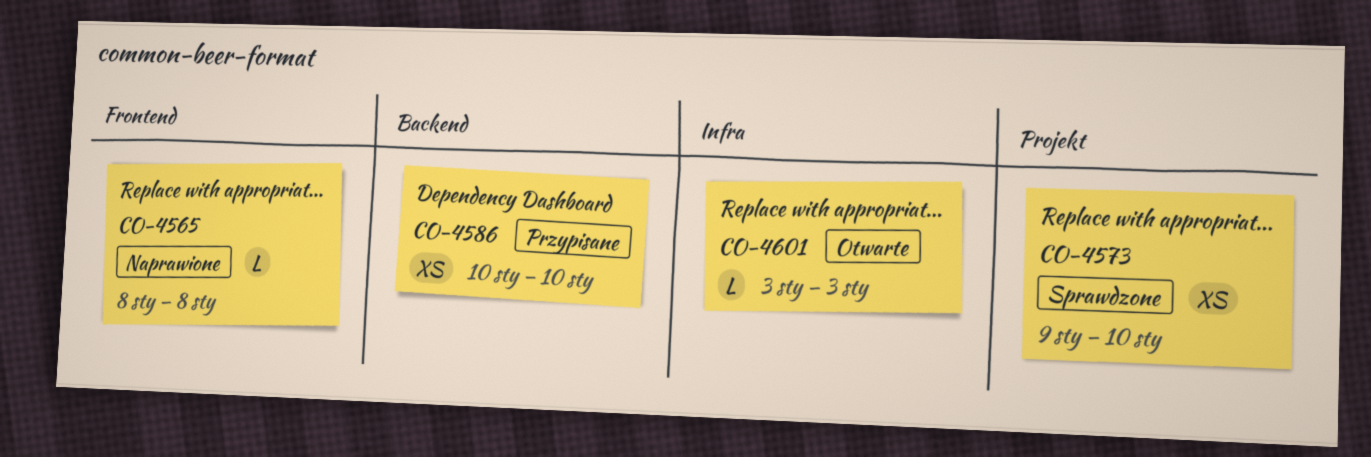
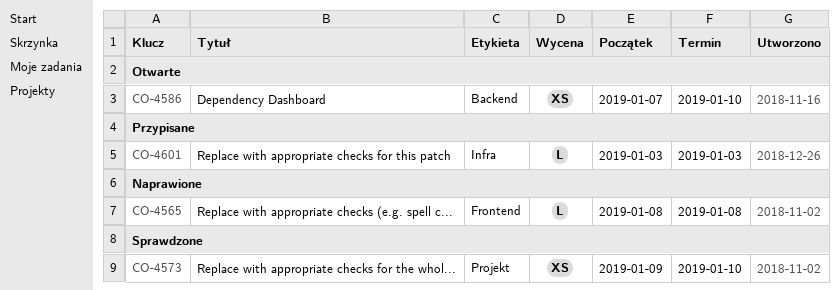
CO-4586, status: Przypisane -> Otwarte
CO-4586, start: Jan 10 -> Jan 7
CO-4601, status: Otwarte -> Przypisane

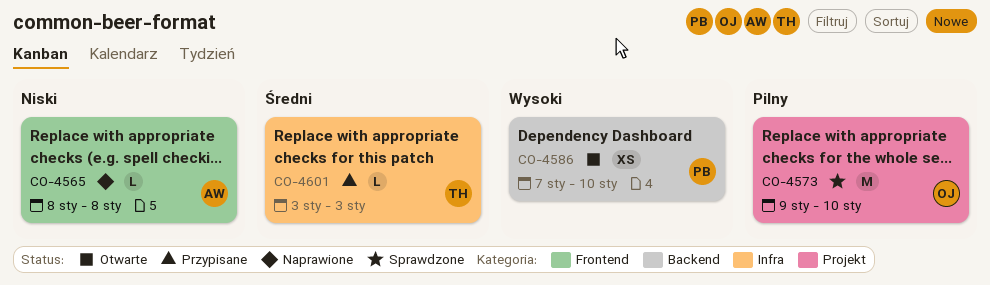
CO-4573, estimate: XS -> M

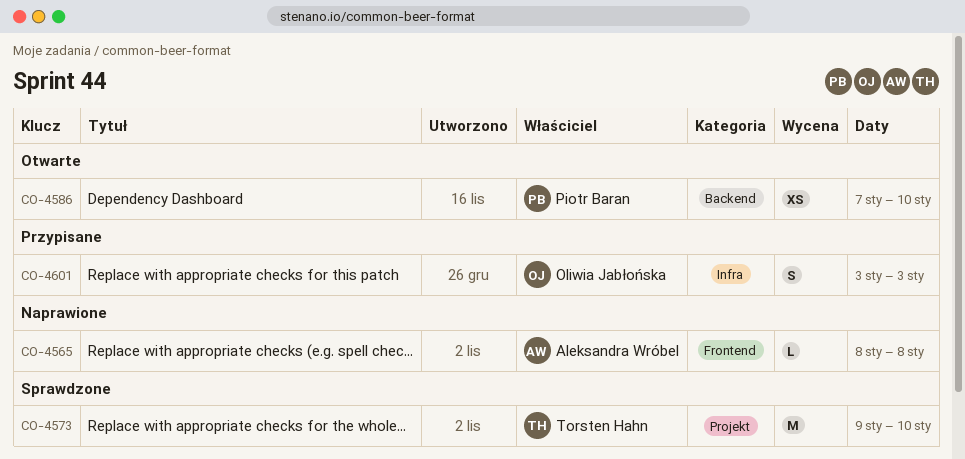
CO-4573, owner: Oliwia Jabłońska -> Torsten Hahn
CO-4601, owner: Torsten Hahn -> Oliwia Jabłońska
CO-4601, estimate: L -> S

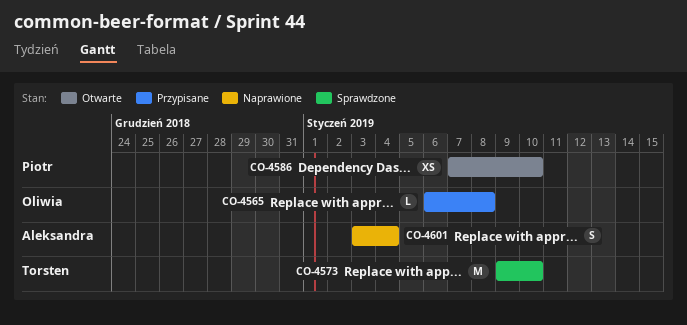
CO-4565, status: Naprawione -> Przypisane
CO-4565, owner: Aleksandra Wróbel -> Oliwia Jabłońska
CO-4565, start: Jan 8 -> Jan 6
CO-4601, status: Przypisane -> Naprawione
CO-4601, owner: Oliwia Jabłońska -> Aleksandra Wróbel
CO-4601, due: Jan 3 -> Jan 4

